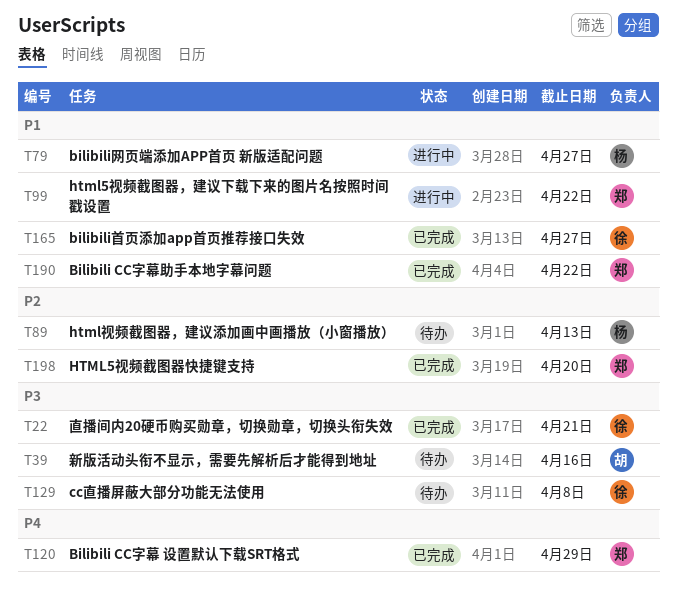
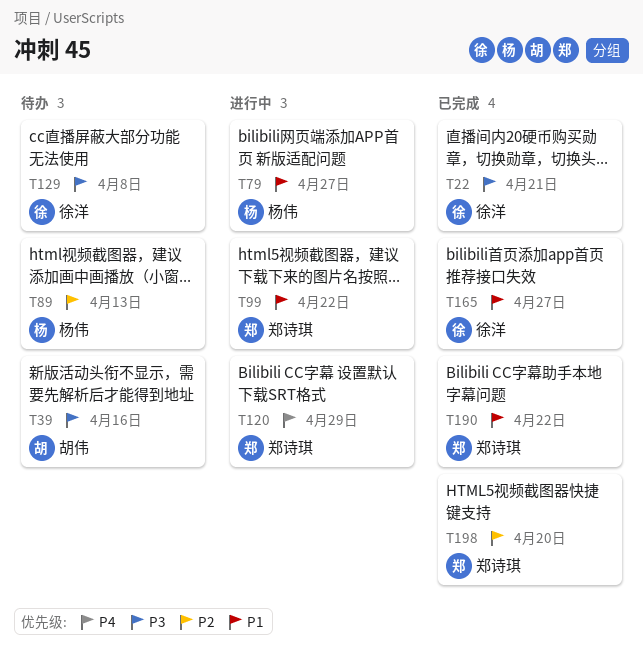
T120, status: 已完成 -> 进行中

